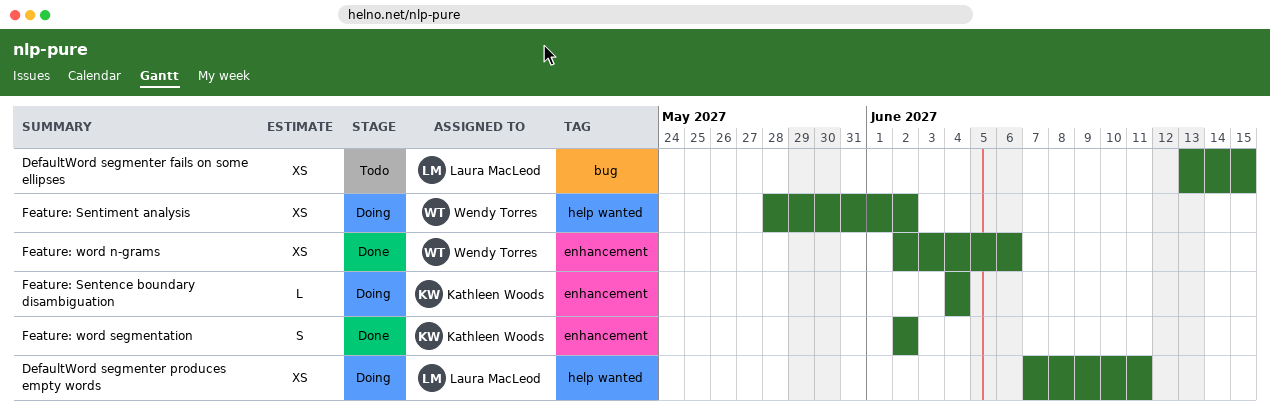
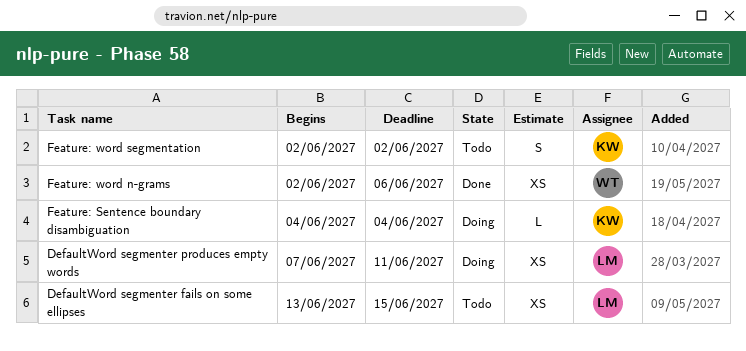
Feature: Sentiment analysis: present -> none
Feature: word segmentation, status: Done -> Todo

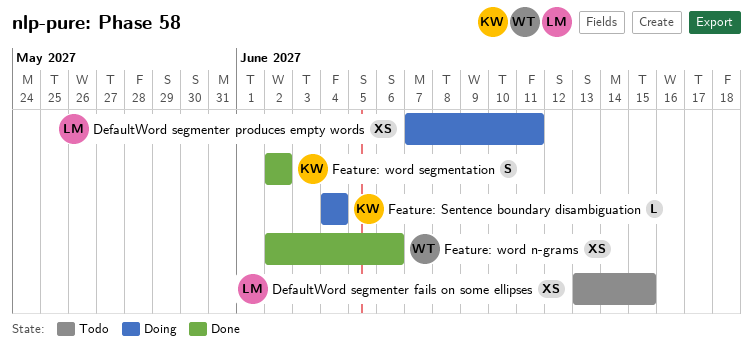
Feature: word segmentation, status: Todo -> Done

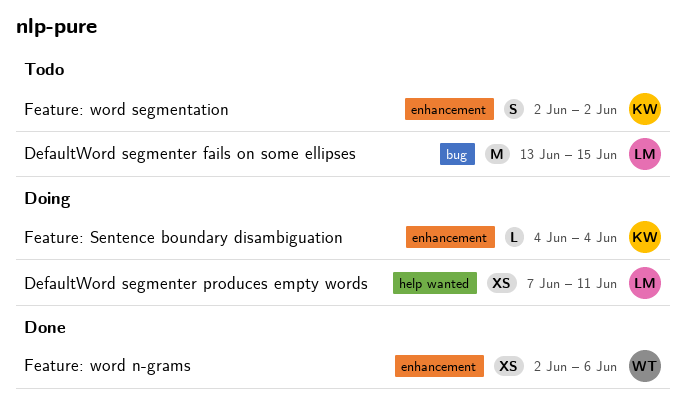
DefaultWord segmenter fails on some ellipses, estimate: XS -> M
Feature: word segmentation, status: Done -> Todo

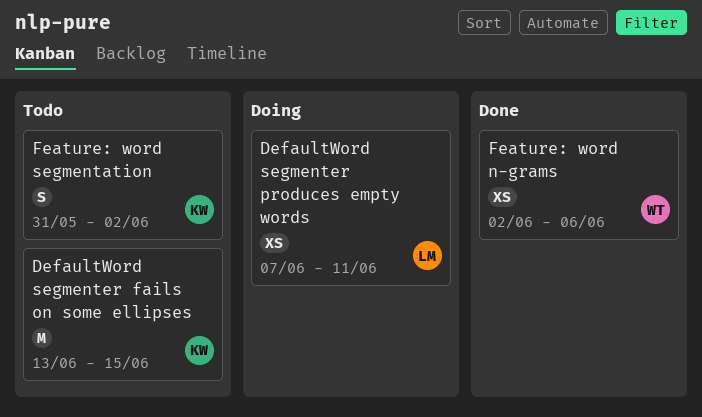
DefaultWord segmenter fails on some ellipses, owner: LM -> KW
Feature: Sentence boundary disambiguation: present -> none
Feature: word segmentation, start: Jun 2 -> May 31

